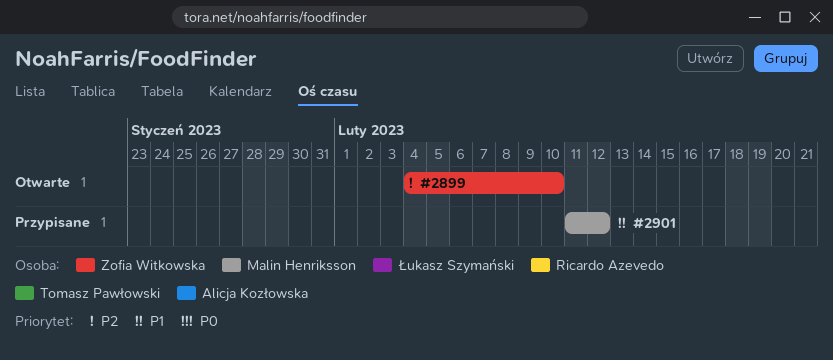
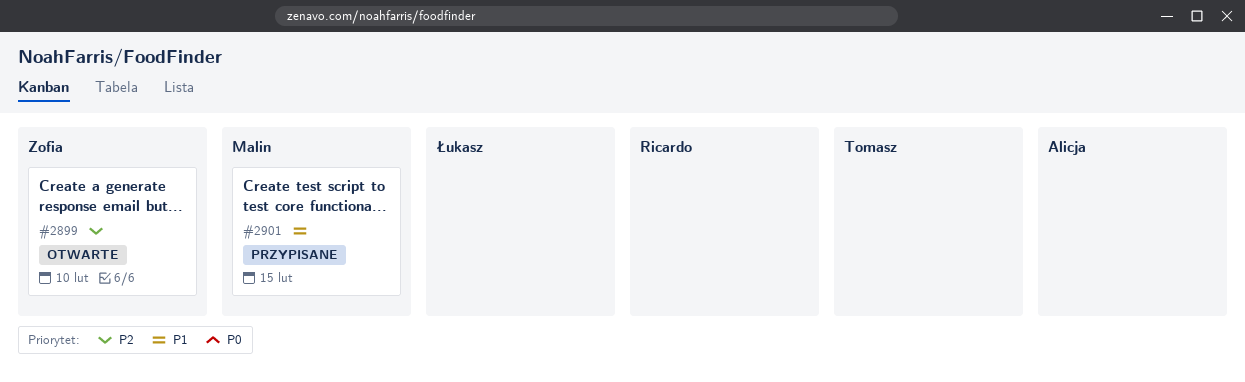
#2901, due: Feb 12 -> Feb 15

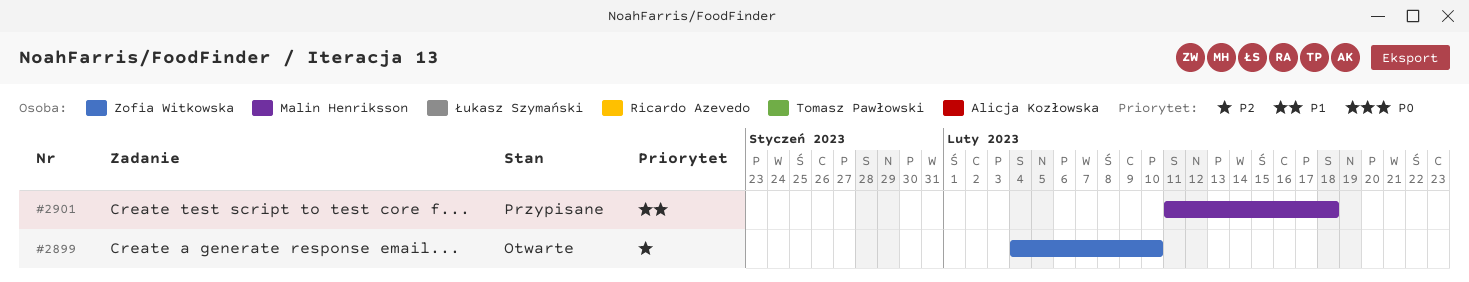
#2901, due: Feb 15 -> Feb 18

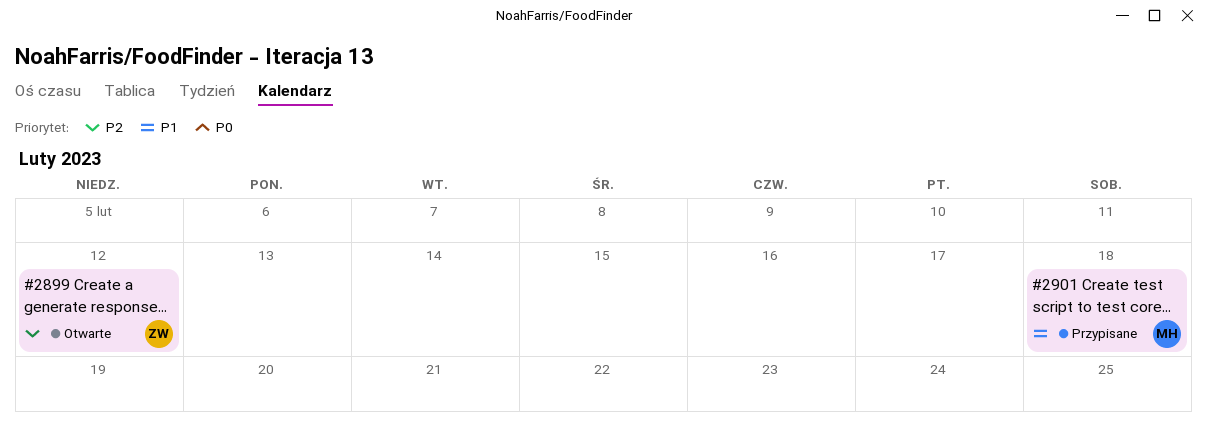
#2899, due: Feb 10 -> Feb 12

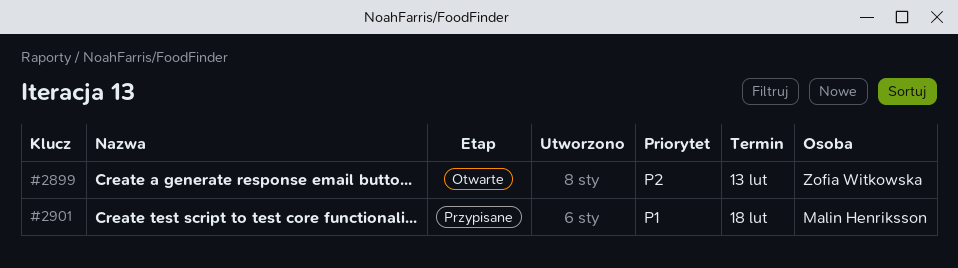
#2899, due: Feb 12 -> Feb 13

